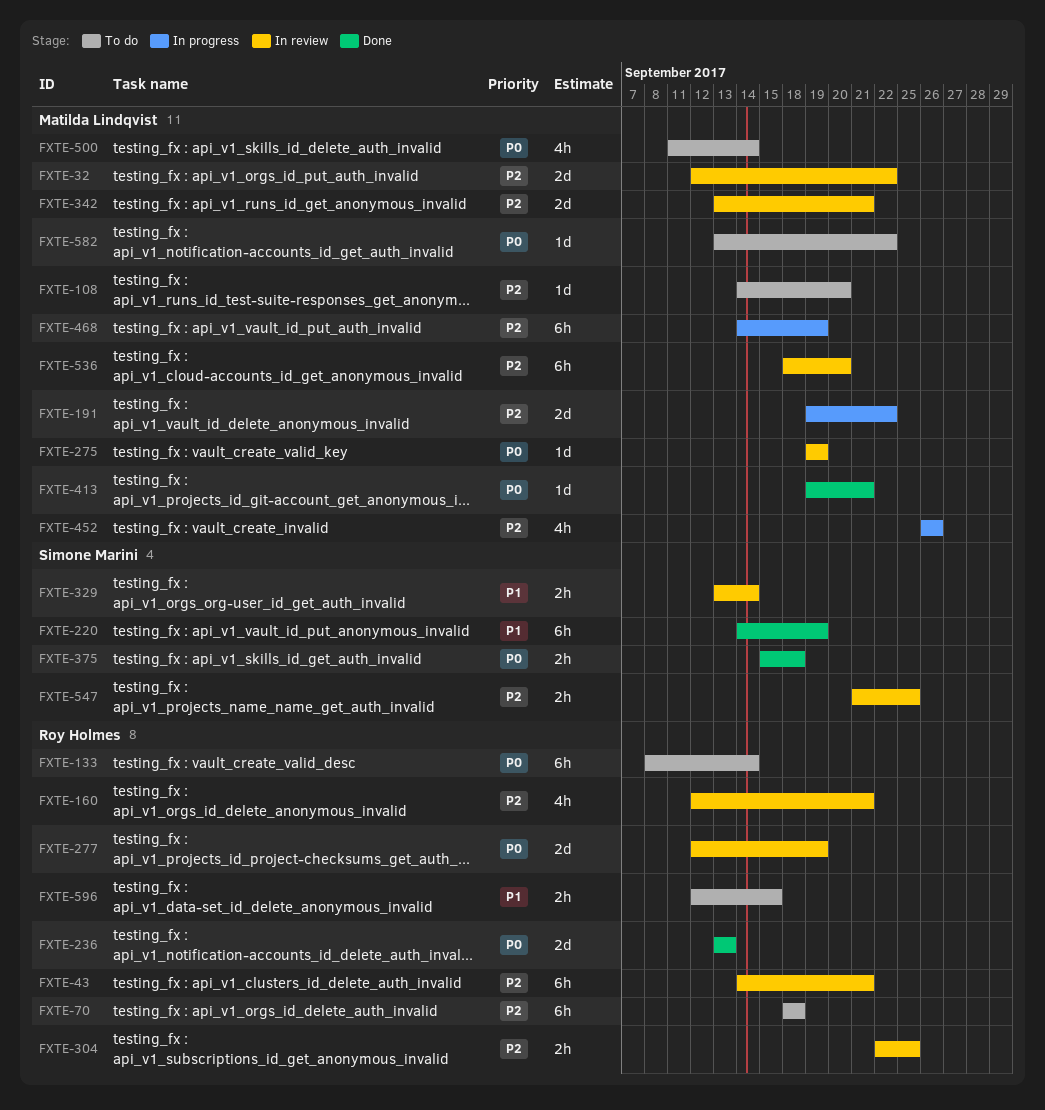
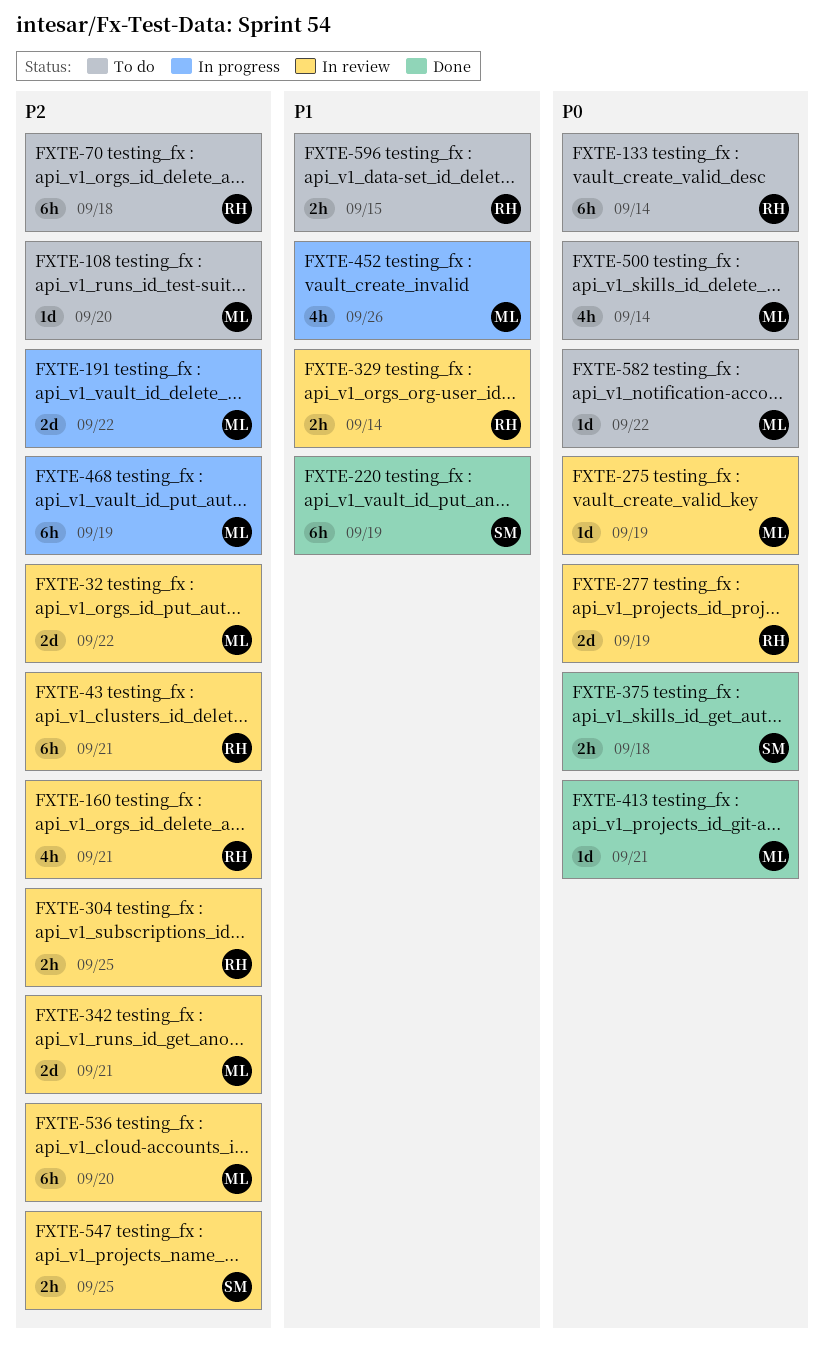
FXTE-236: present -> none
FXTE-329, owner: Simone Marini -> Roy Holmes
FXTE-452, priority: P2 -> P1

